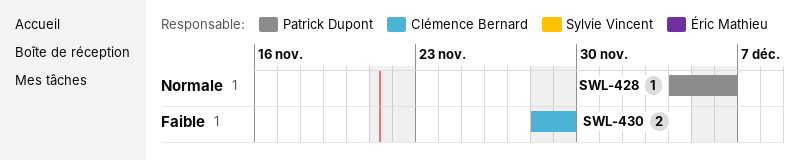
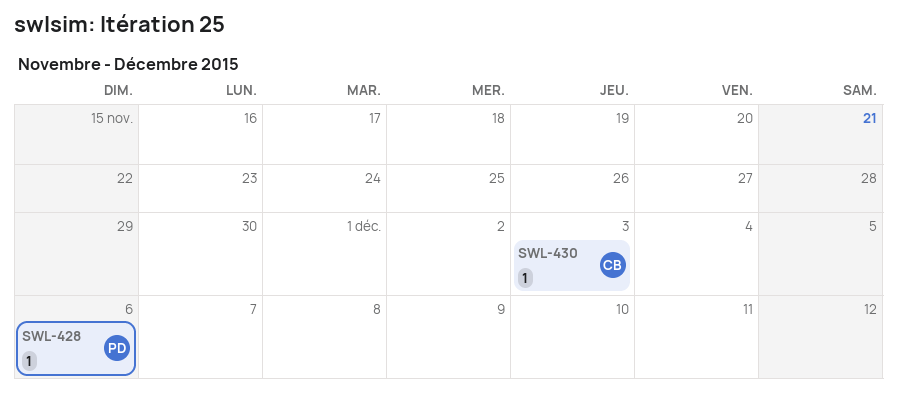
SWL-430, estimate: 2 -> 1
SWL-430, due: Nov 29 -> Dec 3

